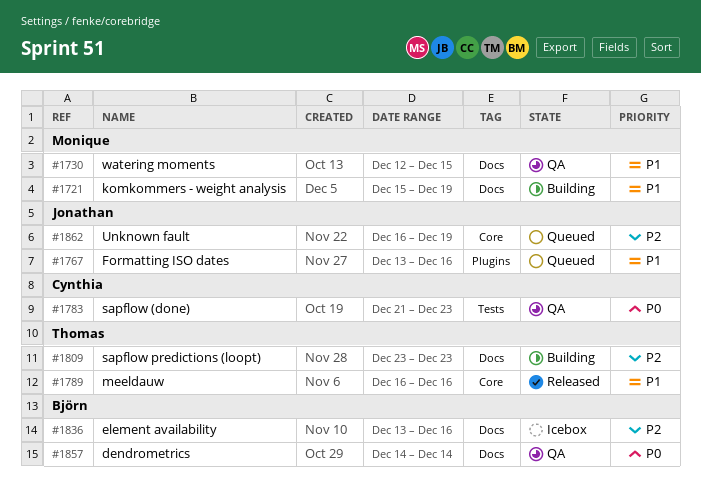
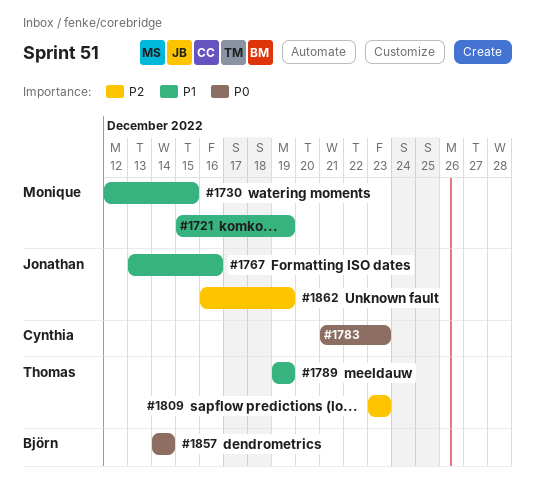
#1789, start: Dec 16 -> Dec 19
#1789, due: Dec 16 -> Dec 19
#1836: present -> none

